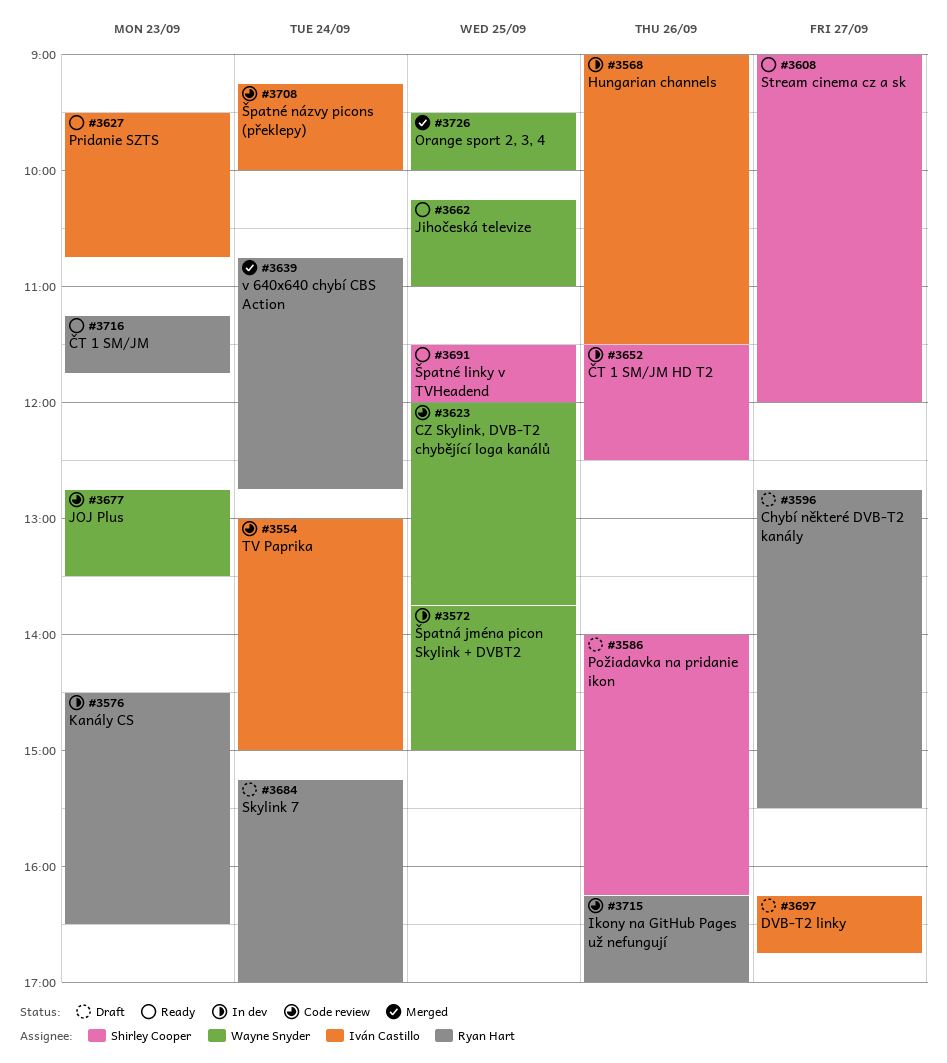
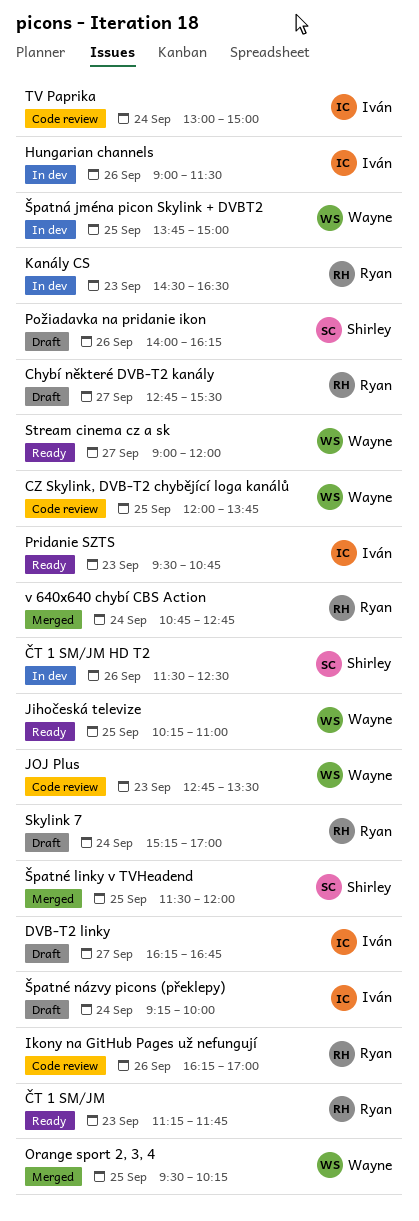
Orange sport 2, 3, 4, ends: 10:00 -> 10:15
Stream cinema cz a sk, owner: Shirley Cooper -> Wayne Snyder
Špatné linky v TVHeadend, status: Ready -> Merged
Špatné názvy picons (překlepy), status: Code review -> Draft

